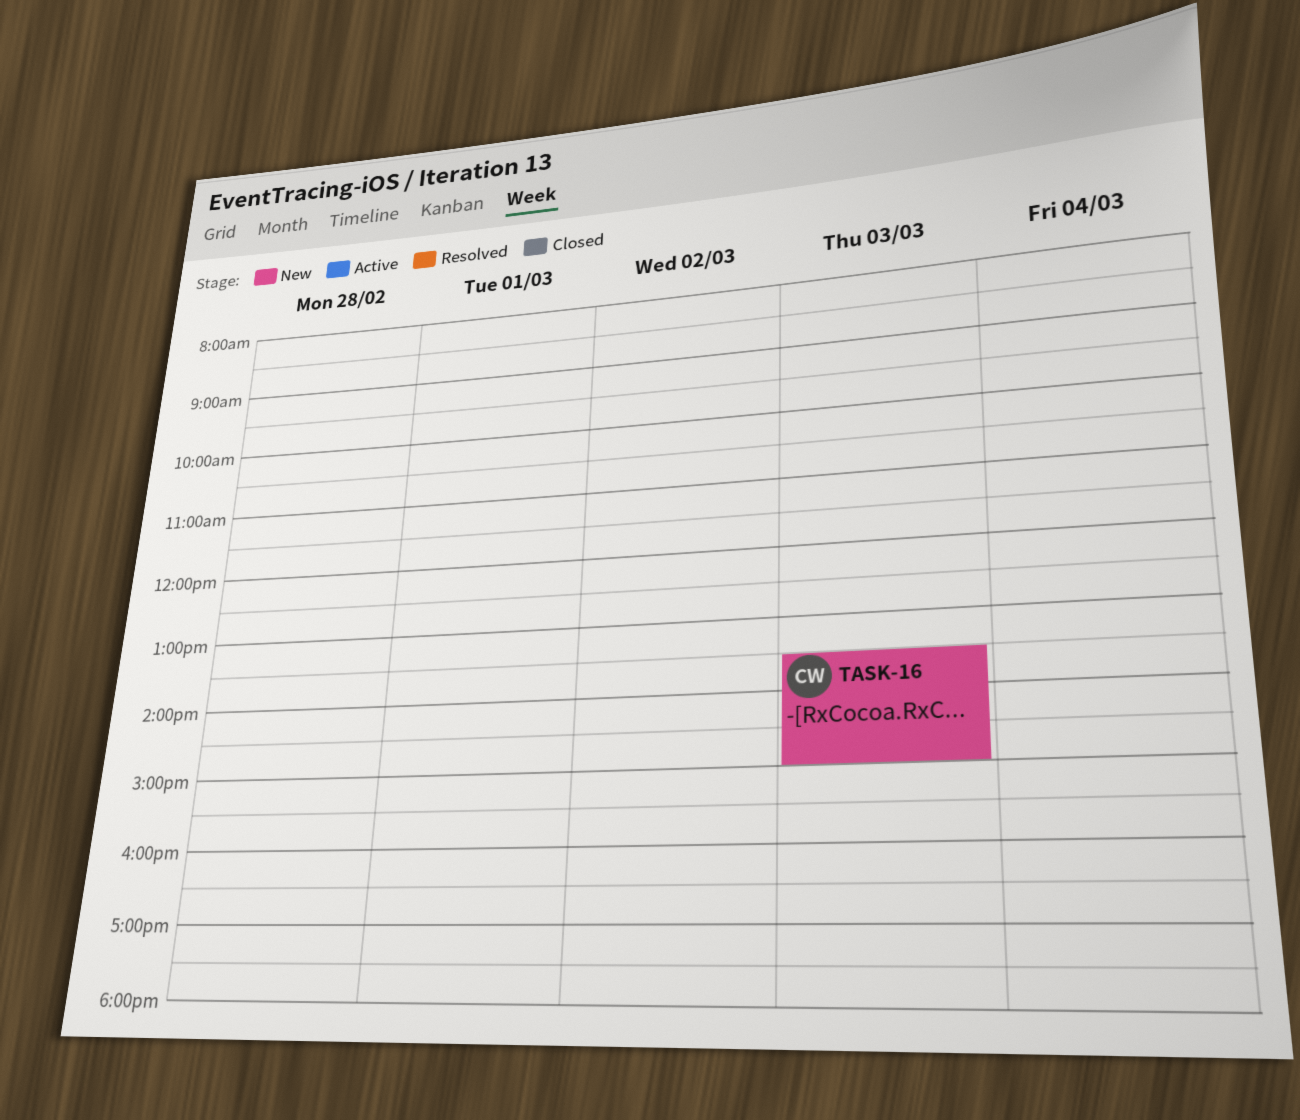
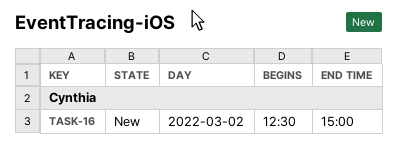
TASK-16, day: Mar 3 -> Mar 2
TASK-16, begins: 13:30 -> 12:30

